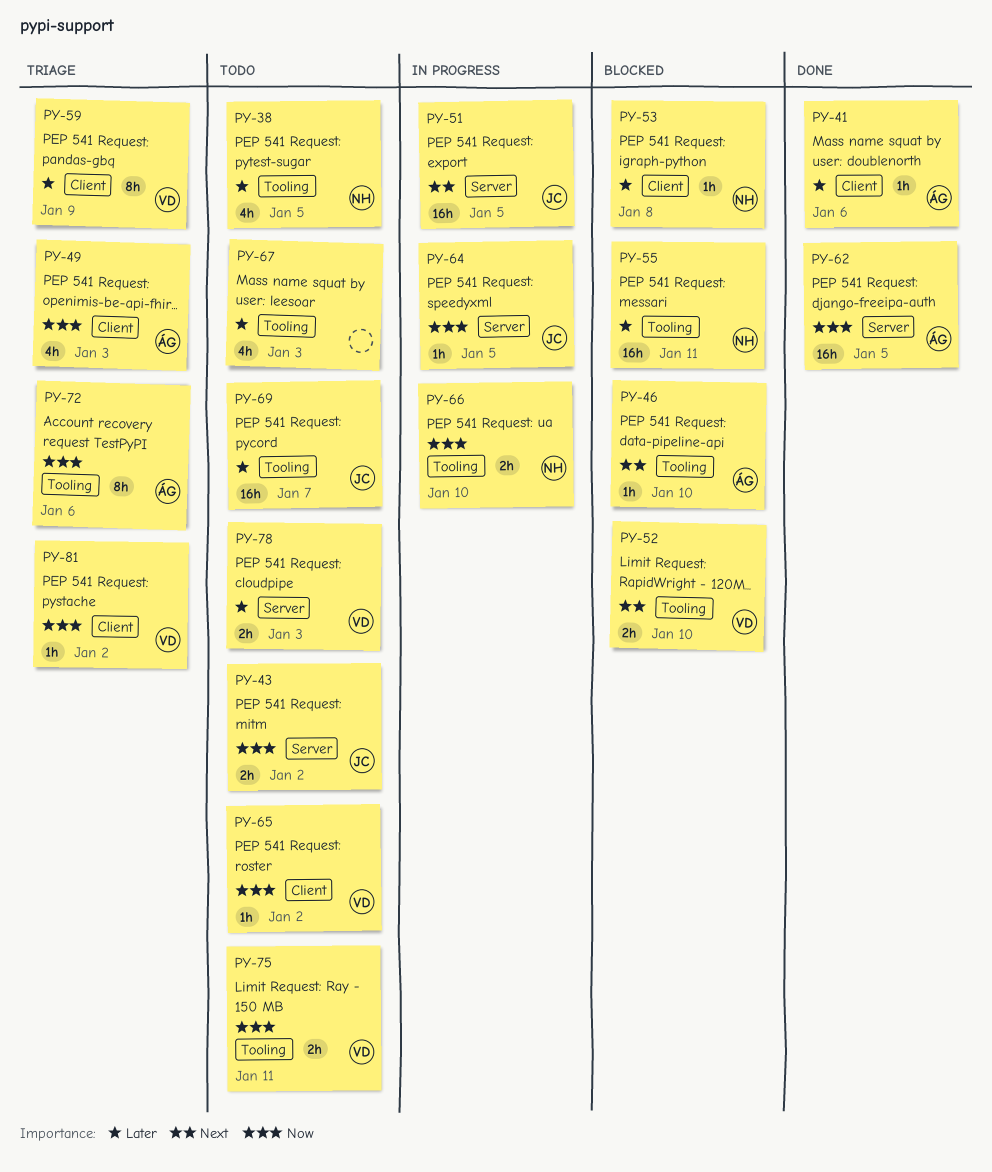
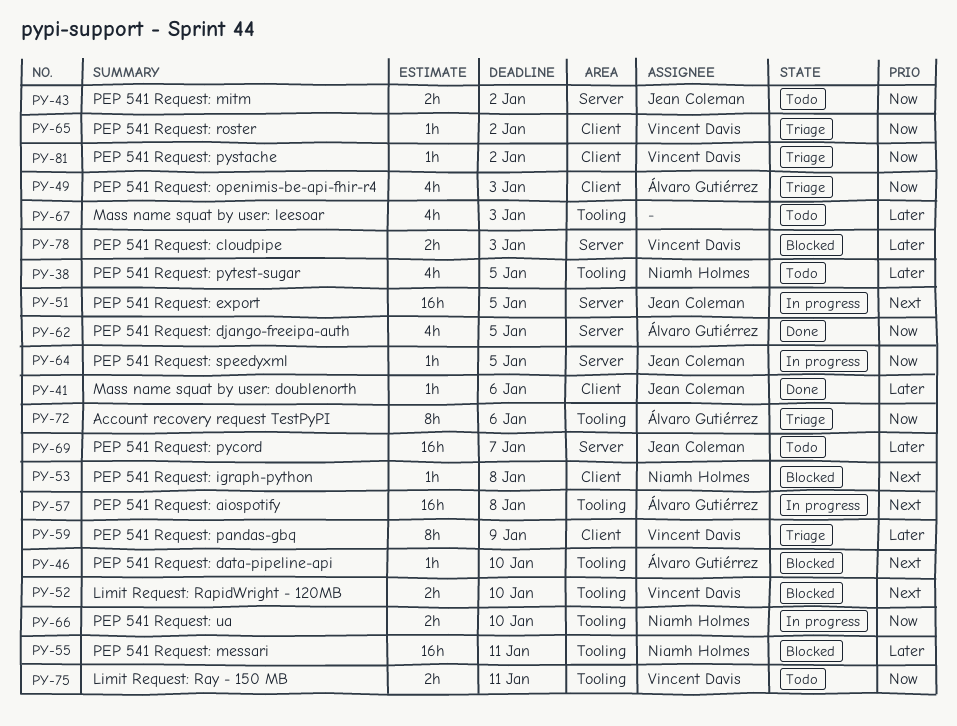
PY-41, owner: Álvaro Gutiérrez -> Jean Coleman
PY-53, priority: Later -> Next
PY-57: none -> present
PY-62, estimate: 16h -> 4h
PY-65, status: Todo -> Triage
PY-69, label: Tooling -> Server
PY-78, status: Todo -> Blocked

